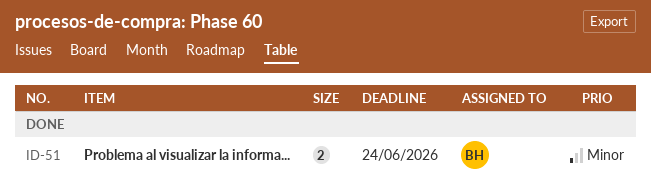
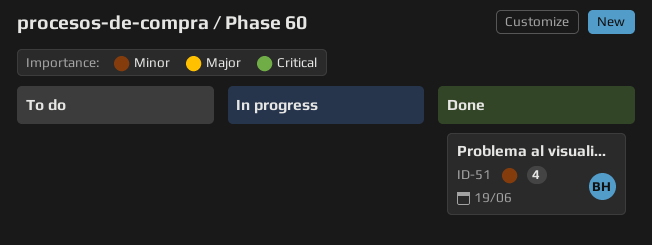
ID-51, estimate: 2 -> 4
ID-51, due: Jun 24 -> Jun 19

